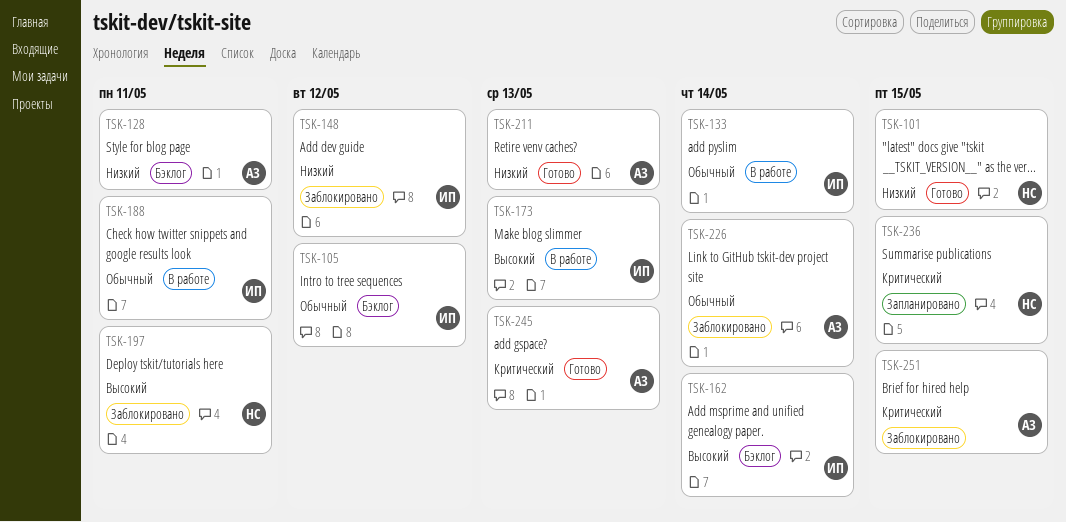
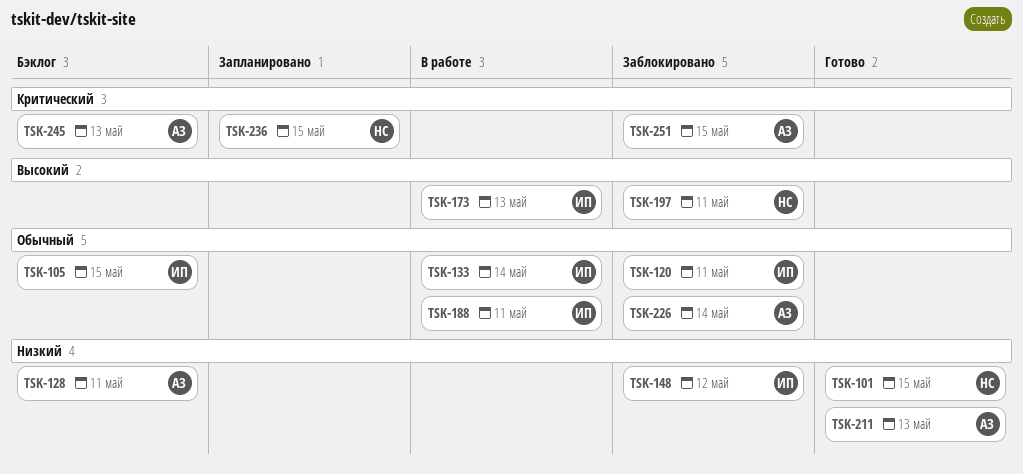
TSK-105, due: May 12 -> May 15
TSK-120: none -> present
TSK-162: present -> none
TSK-245, status: Готово -> Бэклог

